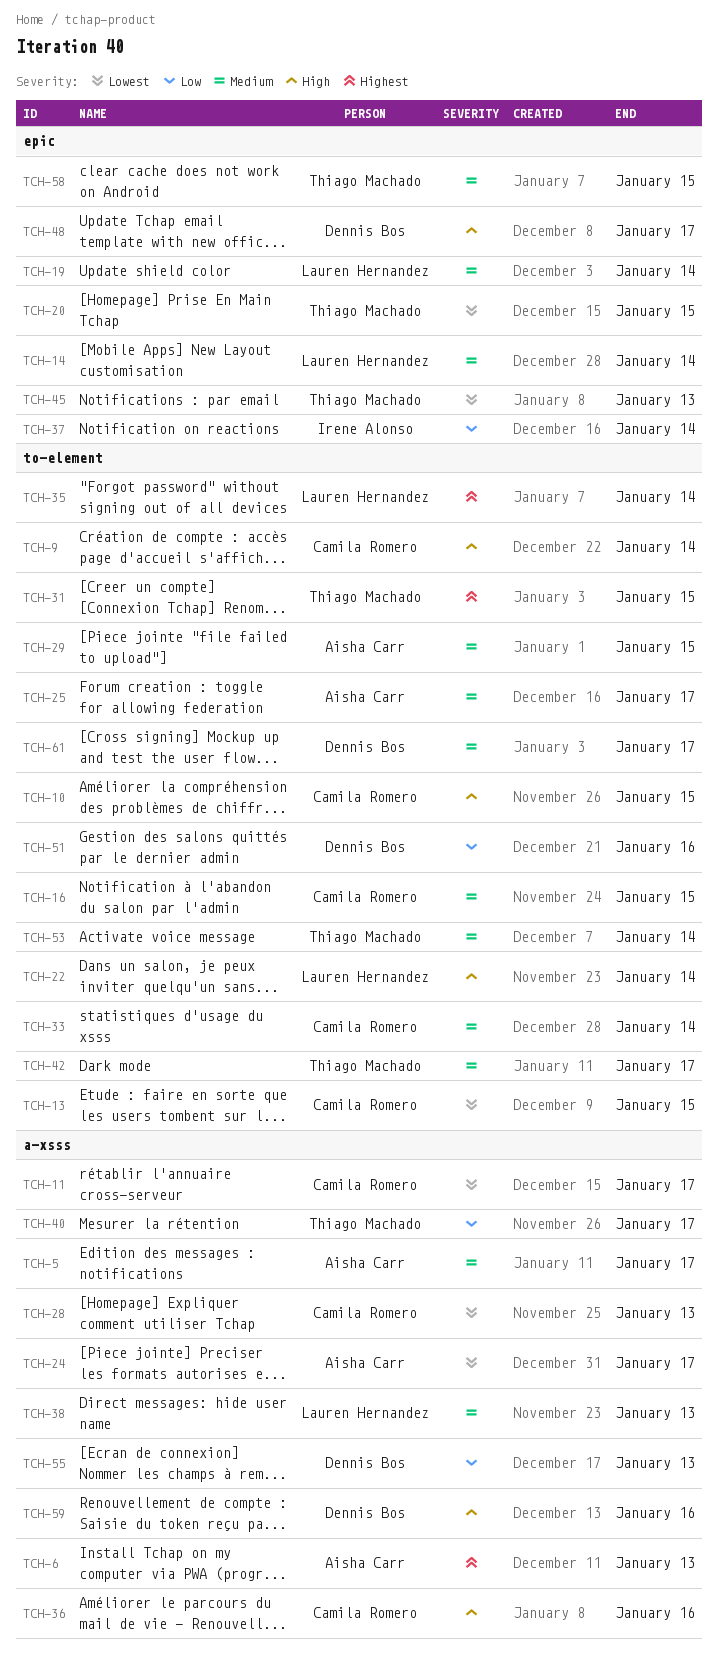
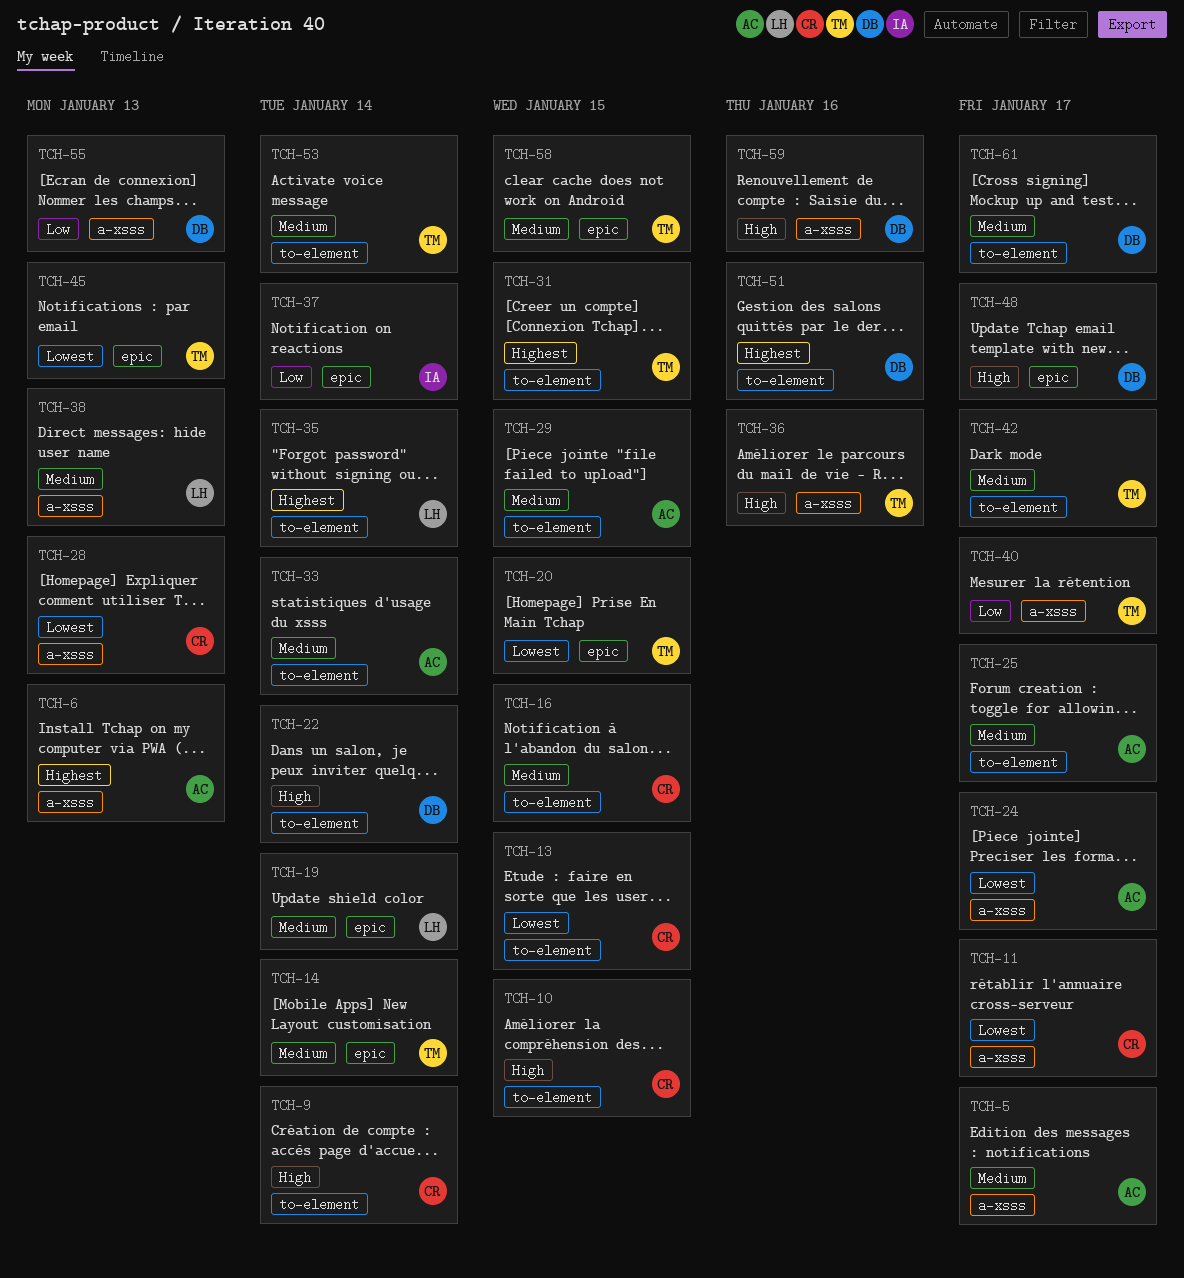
TCH-14, owner: Lauren Hernandez -> Thiago Machado
TCH-22, owner: Lauren Hernandez -> Dennis Bos
TCH-33, owner: Camila Romero -> Aisha Carr
TCH-36, owner: Camila Romero -> Thiago Machado
TCH-51, priority: Low -> Highest

